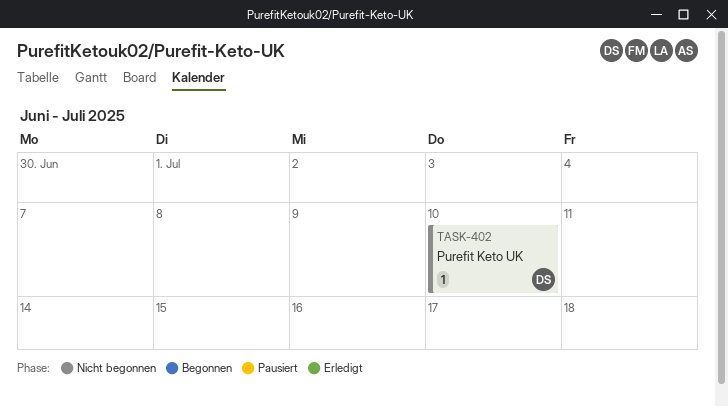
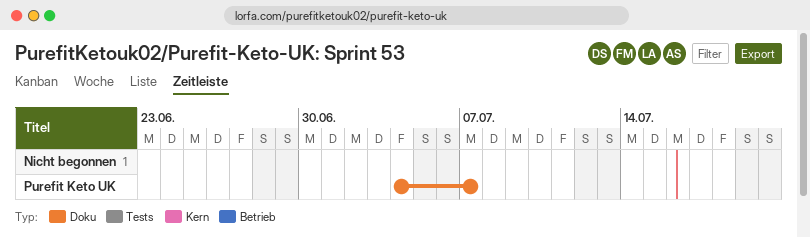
Purefit Keto UK, due: Jul 10 -> Jul 7

